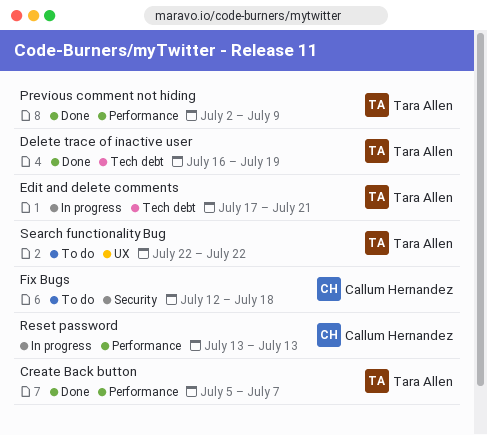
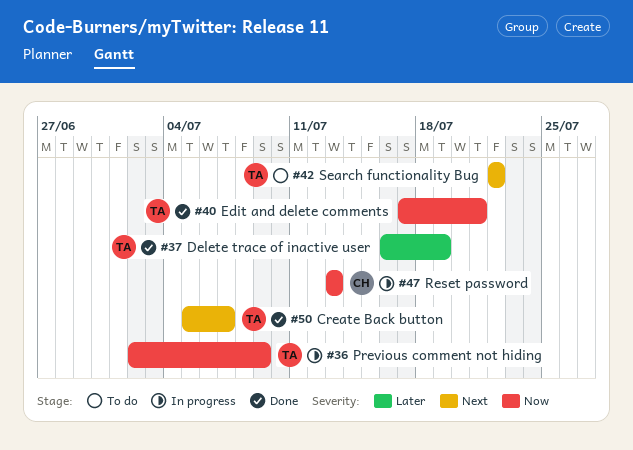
Edit and delete comments, status: In progress -> Done
Fix Bugs: present -> none
Previous comment not hiding, status: Done -> In progress

